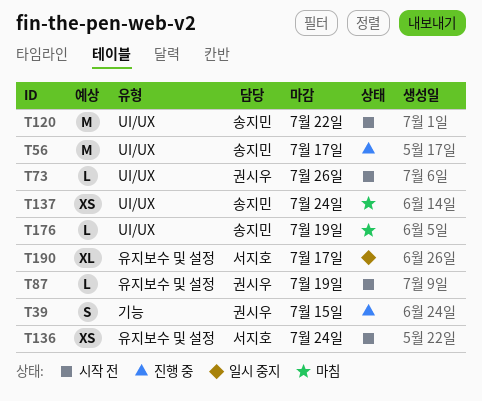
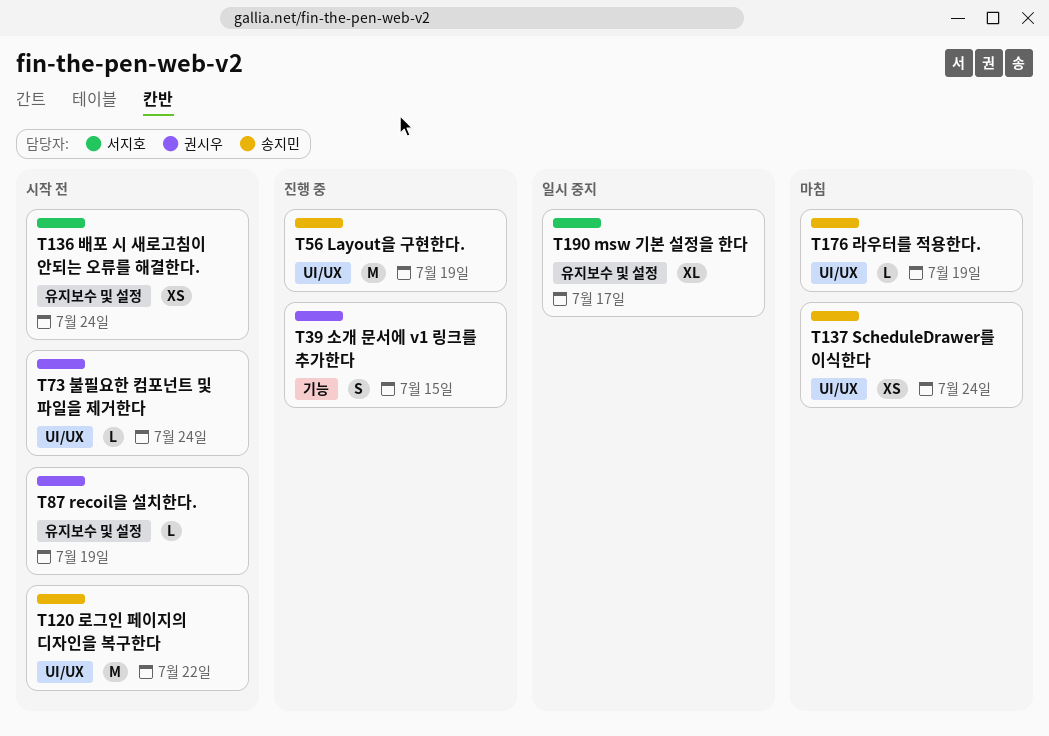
T56, due: Jul 17 -> Jul 19
T73, due: Jul 26 -> Jul 24

